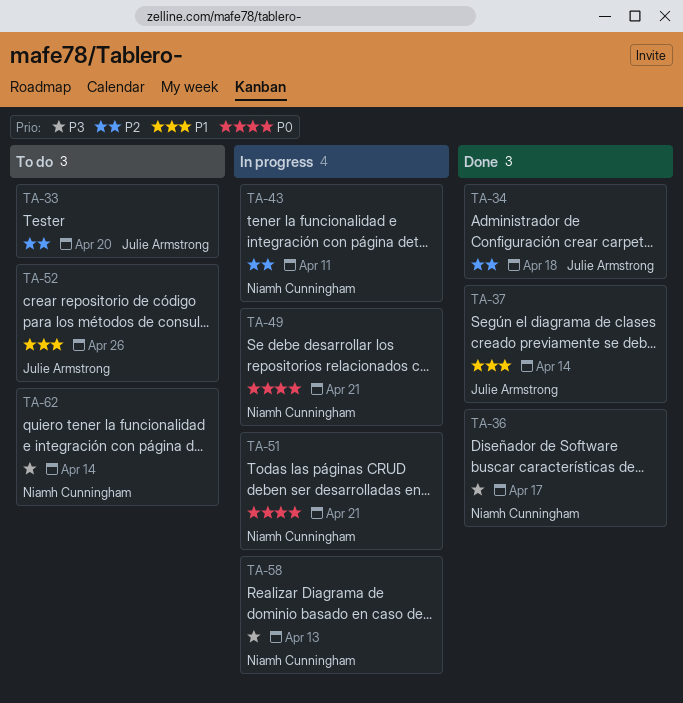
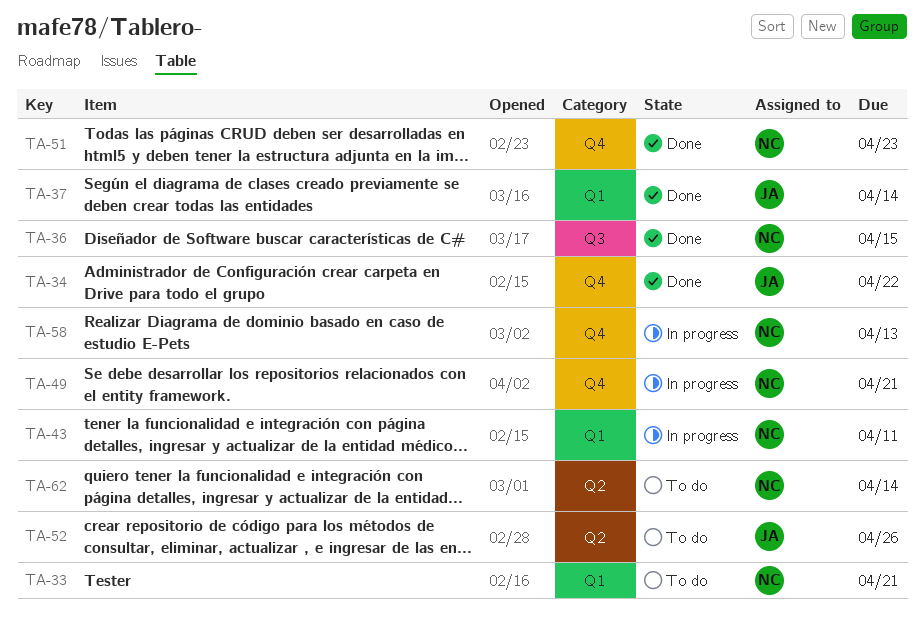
TA-33, owner: Julie Armstrong -> Niamh Cunningham
TA-33, due: Apr 20 -> Apr 21
TA-34, due: Apr 18 -> Apr 22
TA-36, due: Apr 17 -> Apr 15
TA-51, status: In progress -> Done
TA-51, due: Apr 21 -> Apr 23

